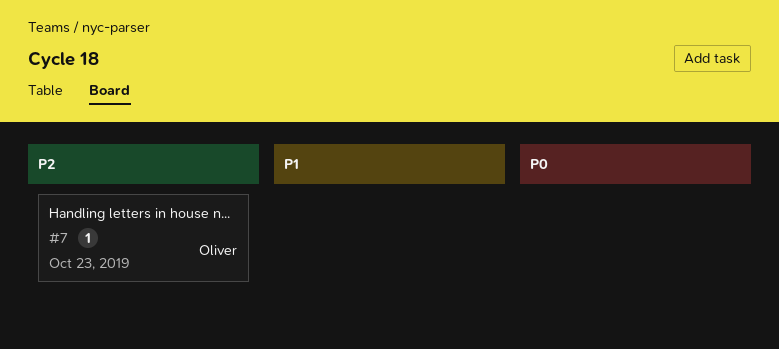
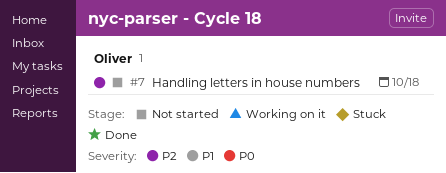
#7, due: Oct 23 -> Oct 18

